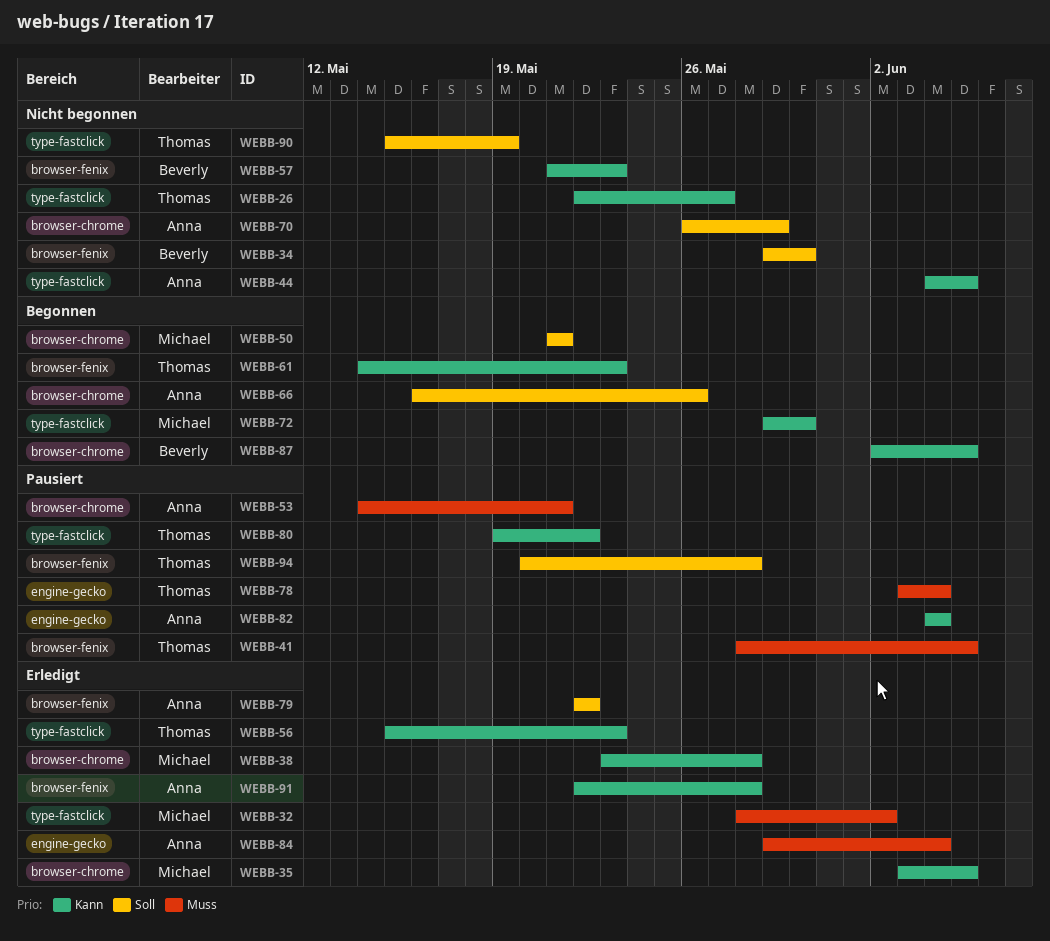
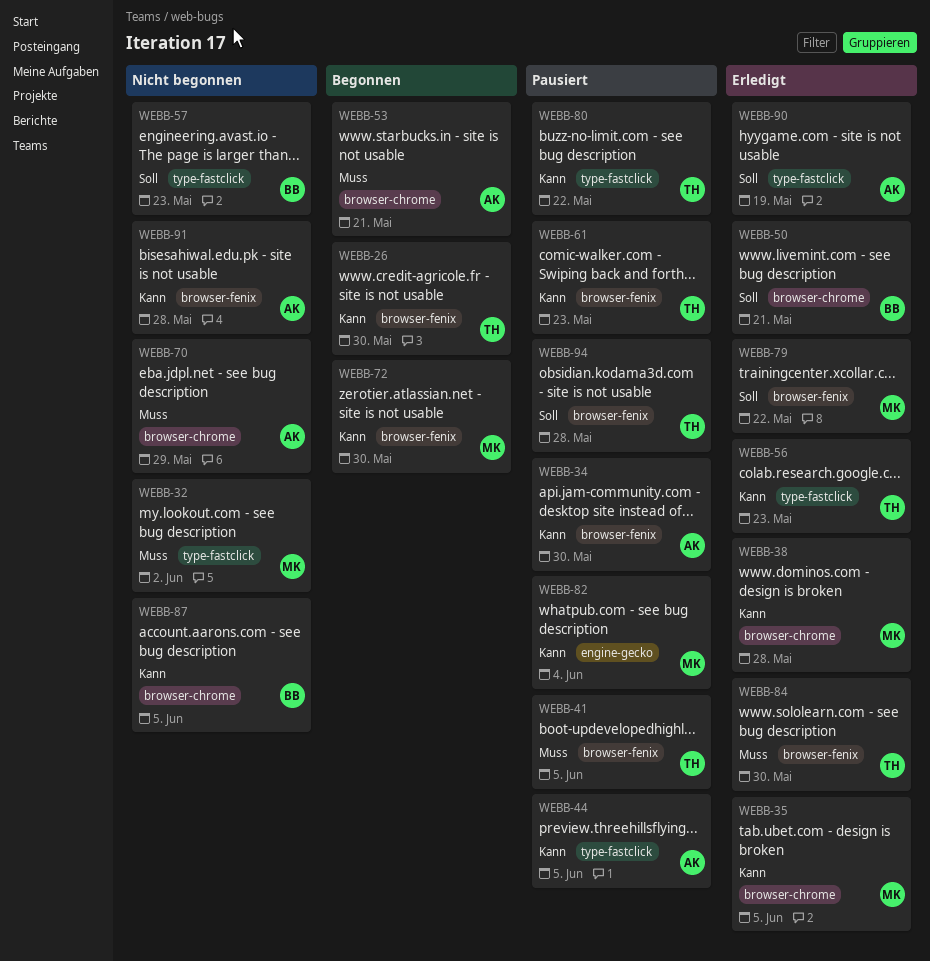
WEBB-26, status: Nicht begonnen -> Begonnen
WEBB-26, label: type-fastclick -> browser-fenix
WEBB-26, due: May 27 -> May 30
WEBB-32, status: Erledigt -> Nicht begonnen
WEBB-34, status: Nicht begonnen -> Pausiert
WEBB-34, owner: Beverly -> Anna
WEBB-34, priority: Soll -> Kann
WEBB-44, status: Nicht begonnen -> Pausiert
WEBB-50, status: Begonnen -> Erledigt
WEBB-50, owner: Michael -> Beverly
WEBB-53, status: Pausiert -> Begonnen
WEBB-57, priority: Kann -> Soll
WEBB-57, label: browser-fenix -> type-fastclick
WEBB-61, status: Begonnen -> Pausiert
WEBB-66: present -> none
WEBB-70, priority: Soll -> Muss
WEBB-72, label: type-fastclick -> browser-fenix
WEBB-78: present -> none
WEBB-79, owner: Anna -> Michael
WEBB-82, owner: Anna -> Michael
WEBB-84, owner: Anna -> Thomas
WEBB-84, label: engine-gecko -> browser-fenix
WEBB-84, due: Jun 4 -> May 30
WEBB-87, status: Begonnen -> Nicht begonnen
WEBB-90, status: Nicht begonnen -> Erledigt
WEBB-90, owner: Thomas -> Anna
WEBB-91, status: Erledigt -> Nicht begonnen

